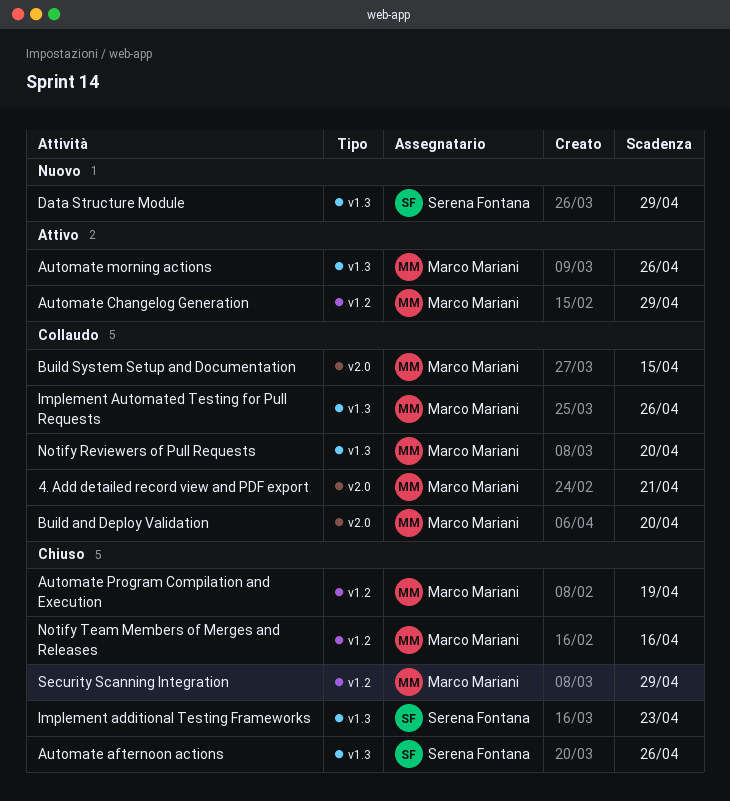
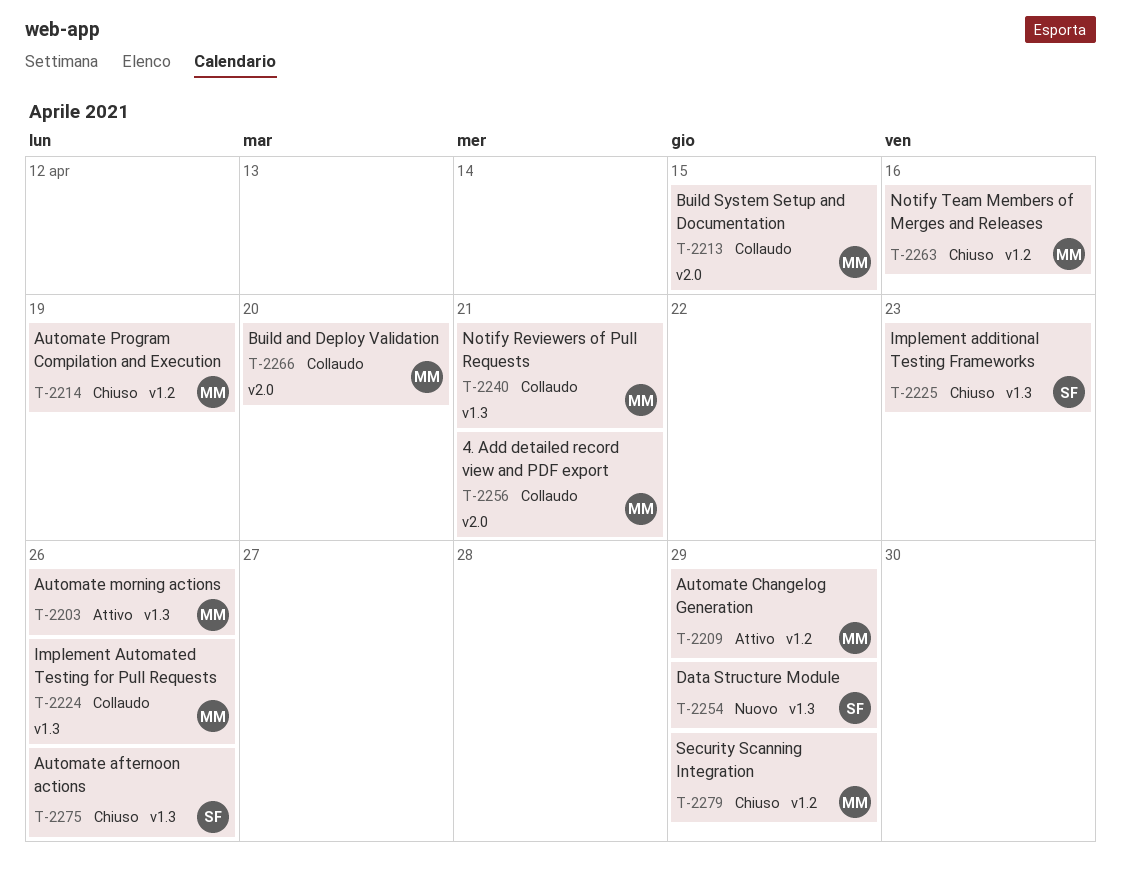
Notify Reviewers of Pull Requests, due: Apr 20 -> Apr 21

